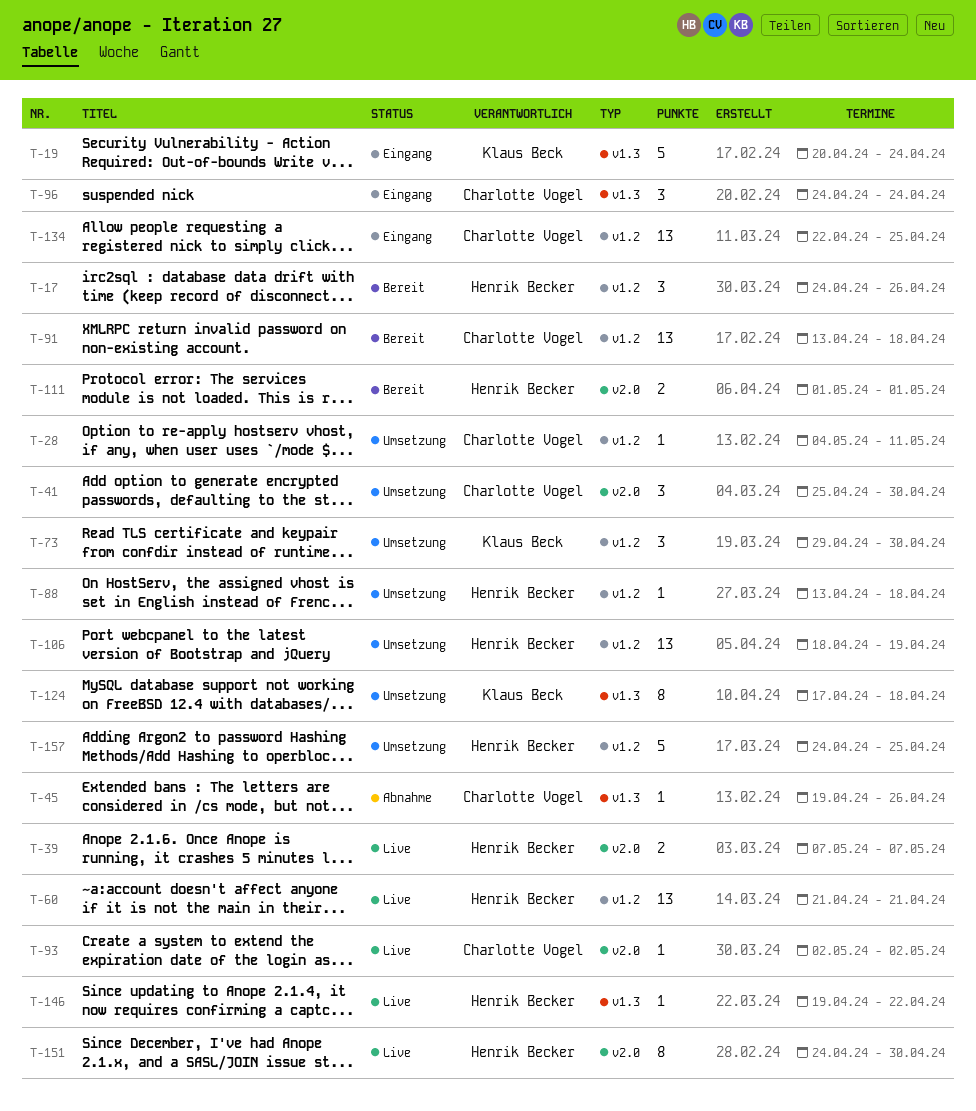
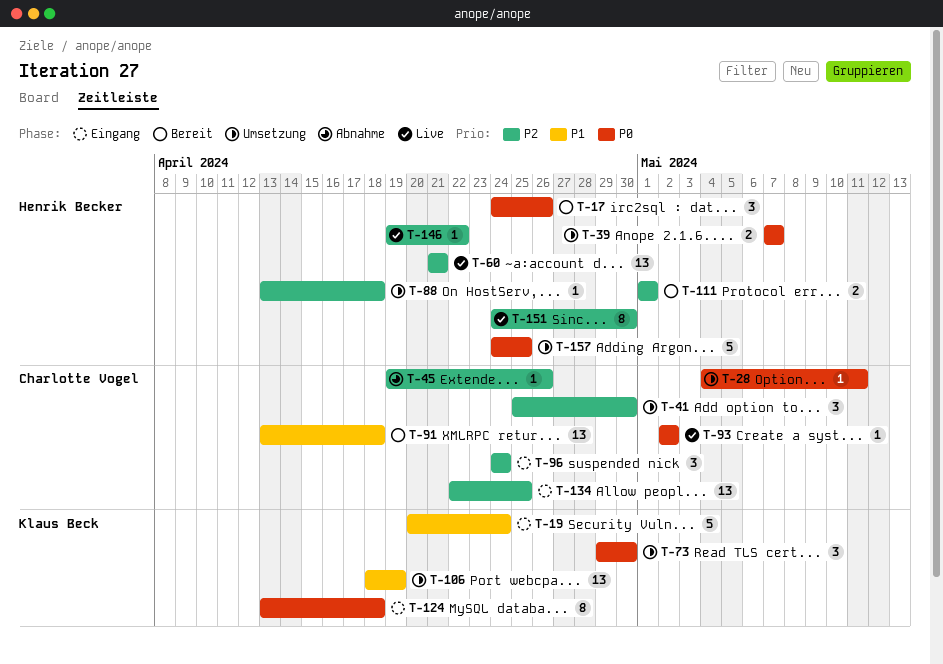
T-39, status: Live -> Umsetzung
T-106, owner: Henrik Becker -> Klaus Beck
T-124, status: Umsetzung -> Eingang
T-124, start: Apr 17 -> Apr 13

